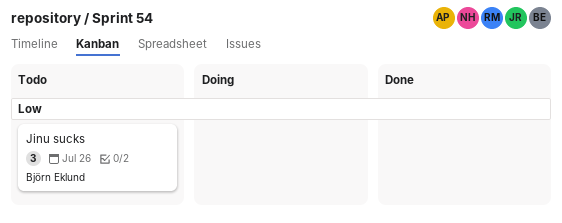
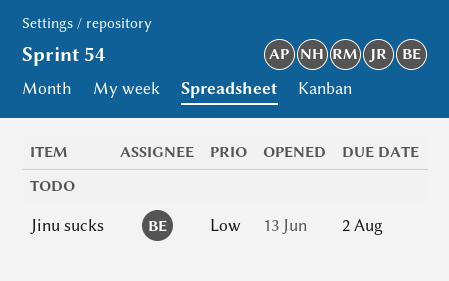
Jinu sucks, due: Jul 26 -> Aug 2

